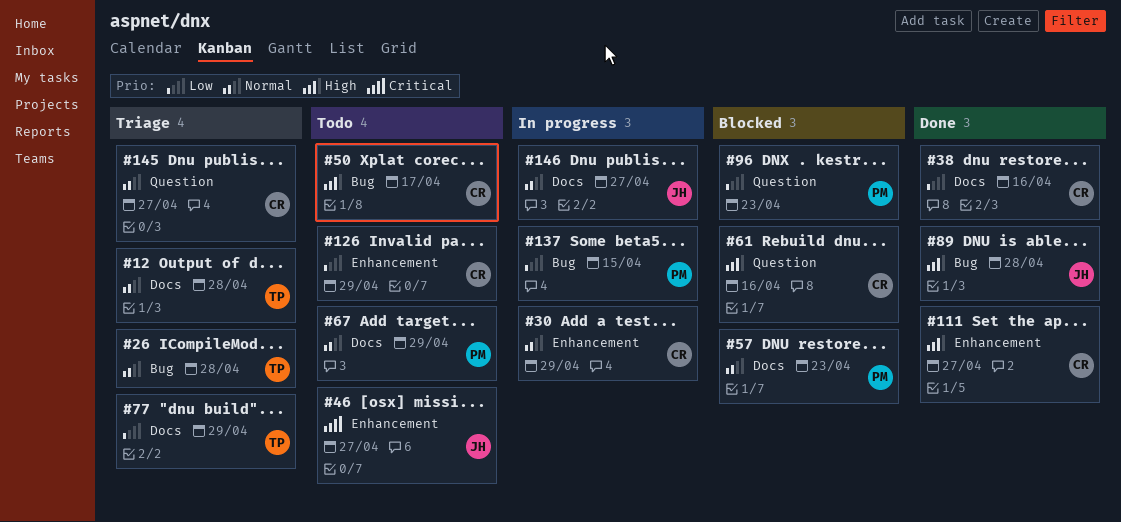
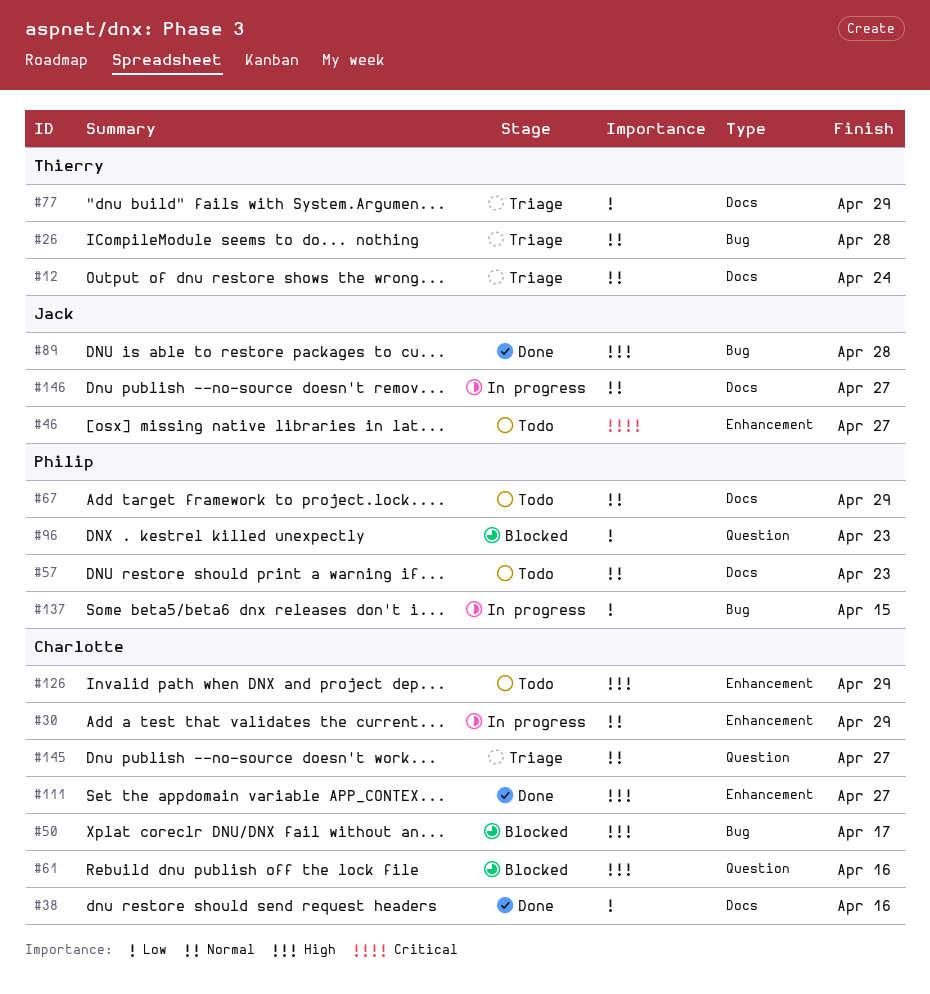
#12, due: Apr 28 -> Apr 24
#50, status: Todo -> Blocked
#57, status: Blocked -> Todo
#126, priority: Low -> High

